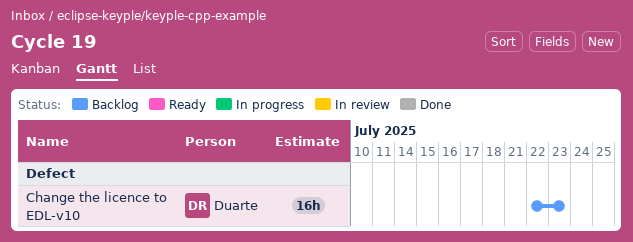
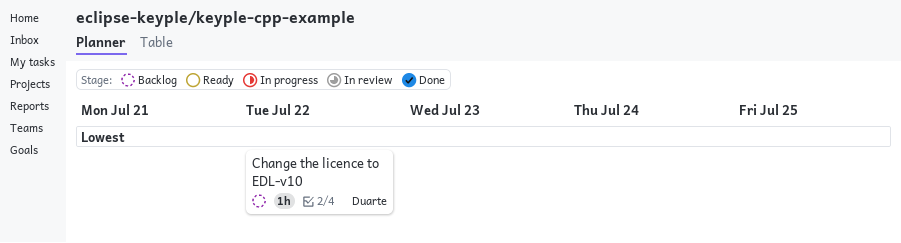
Change the licence to EDL-v10, estimate: 16h -> 1h
Change the licence to EDL-v10, due: Jul 23 -> Jul 22

